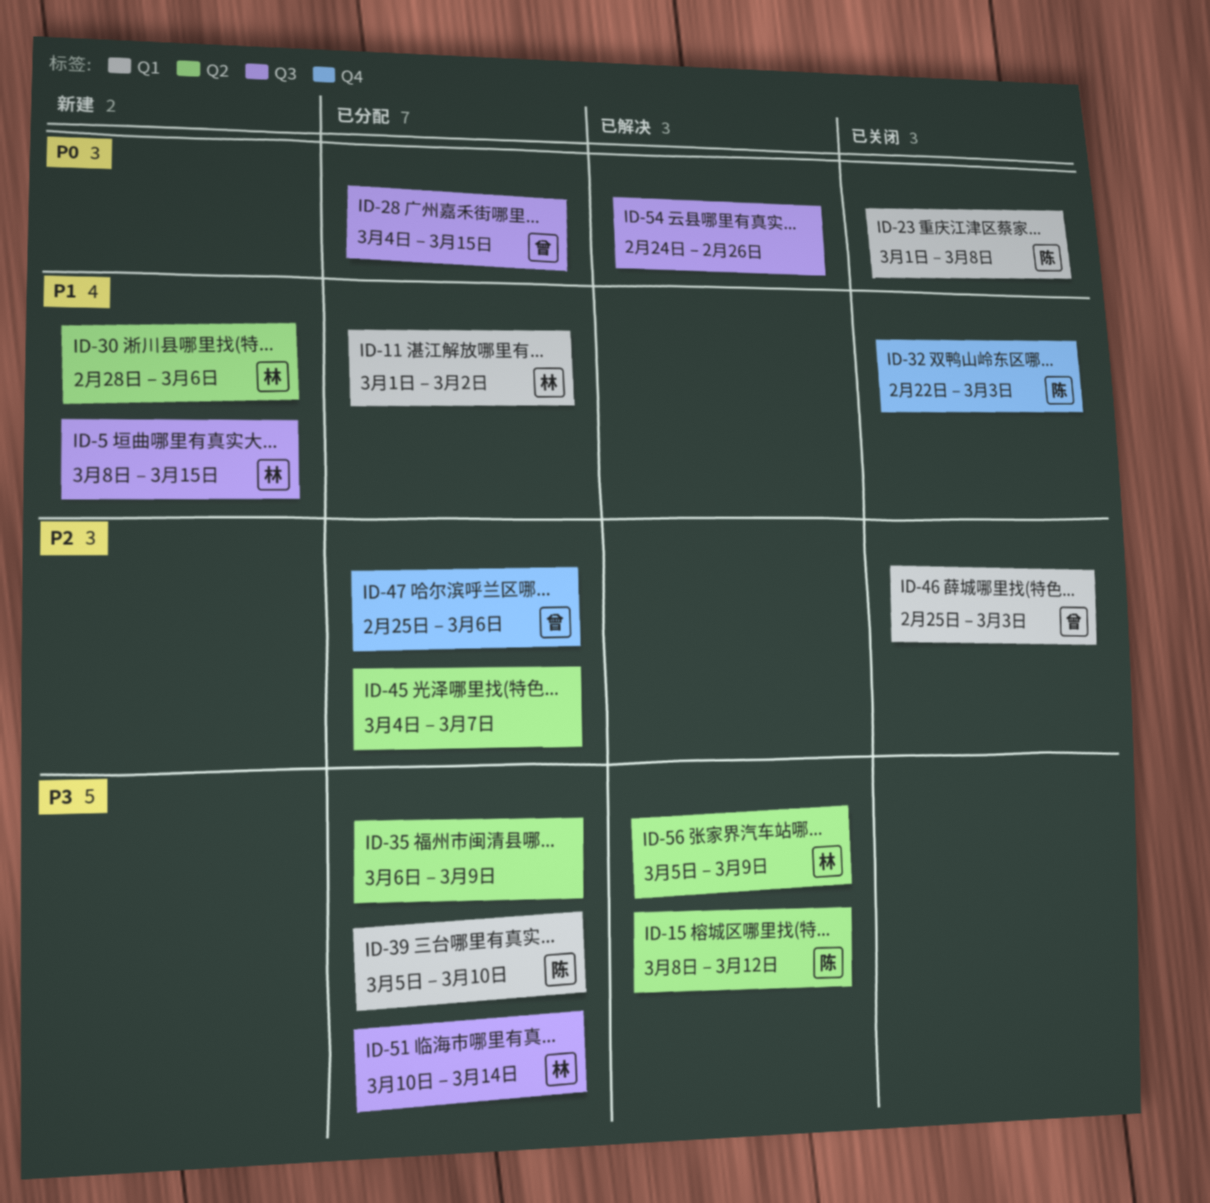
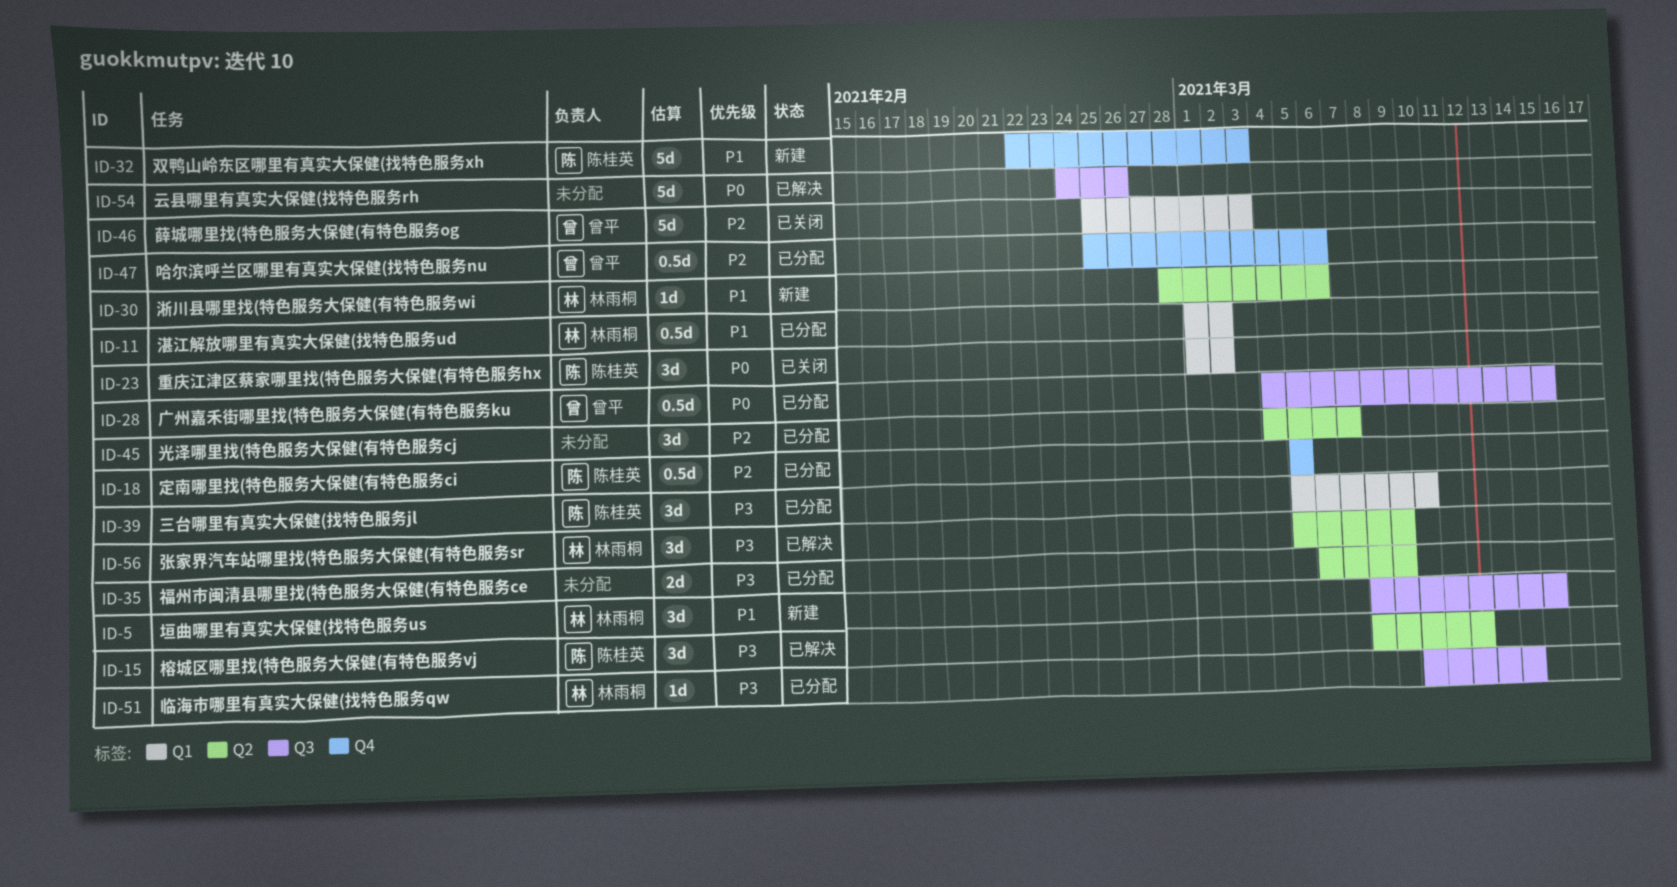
ID-18: none -> present
ID-23, due: Mar 8 -> Mar 2
ID-32, status: 已关闭 -> 新建

